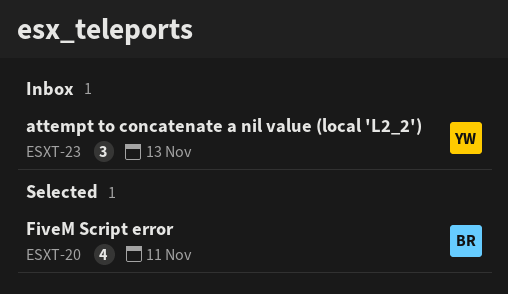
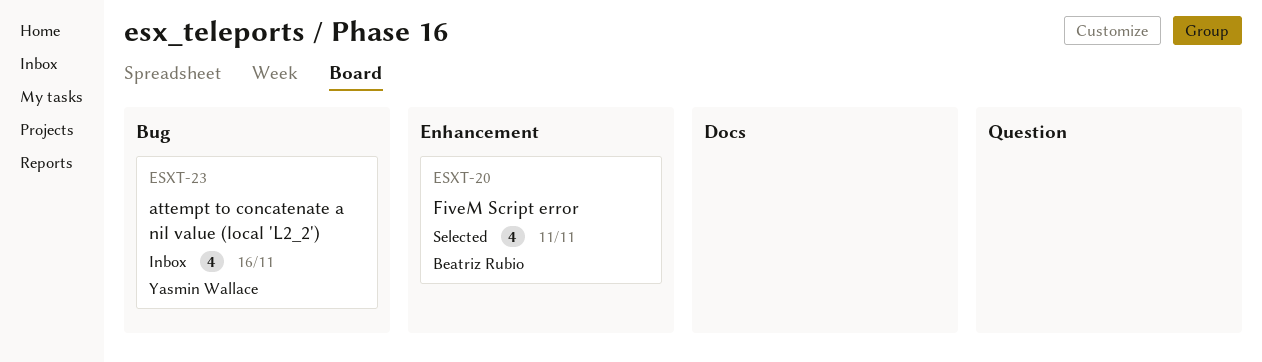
ESXT-23, estimate: 3 -> 4
ESXT-23, due: Nov 13 -> Nov 16

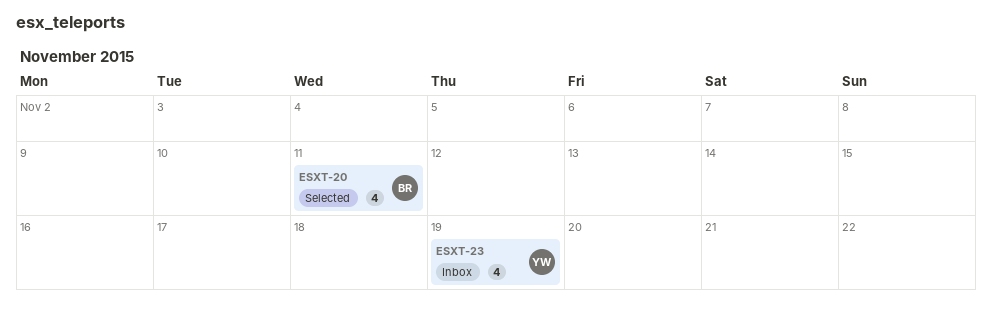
ESXT-23, due: Nov 16 -> Nov 19

